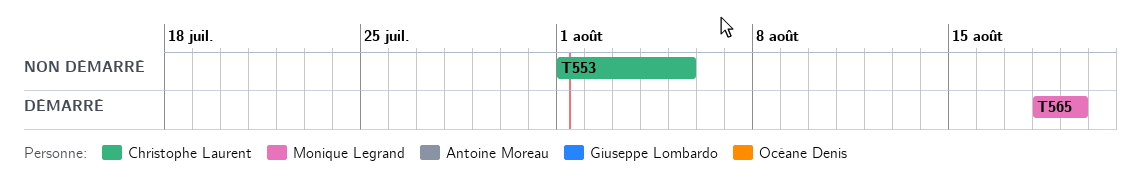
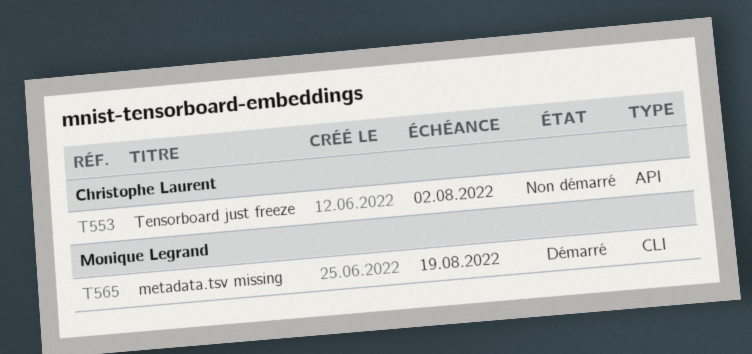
T553, due: Aug 5 -> Aug 2

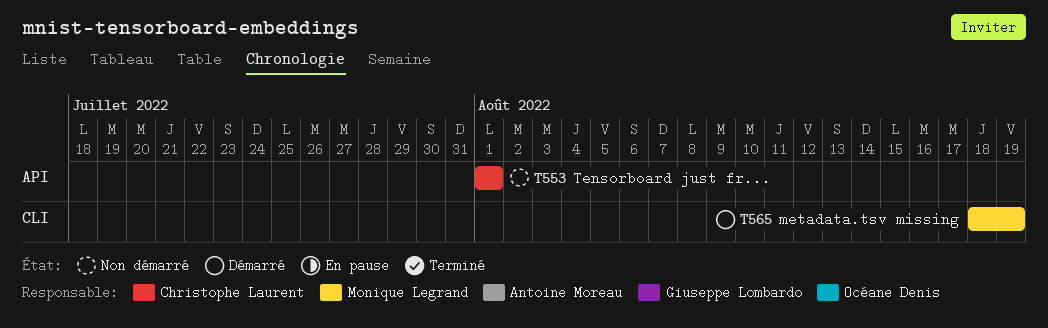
T553, due: Aug 2 -> Aug 1

